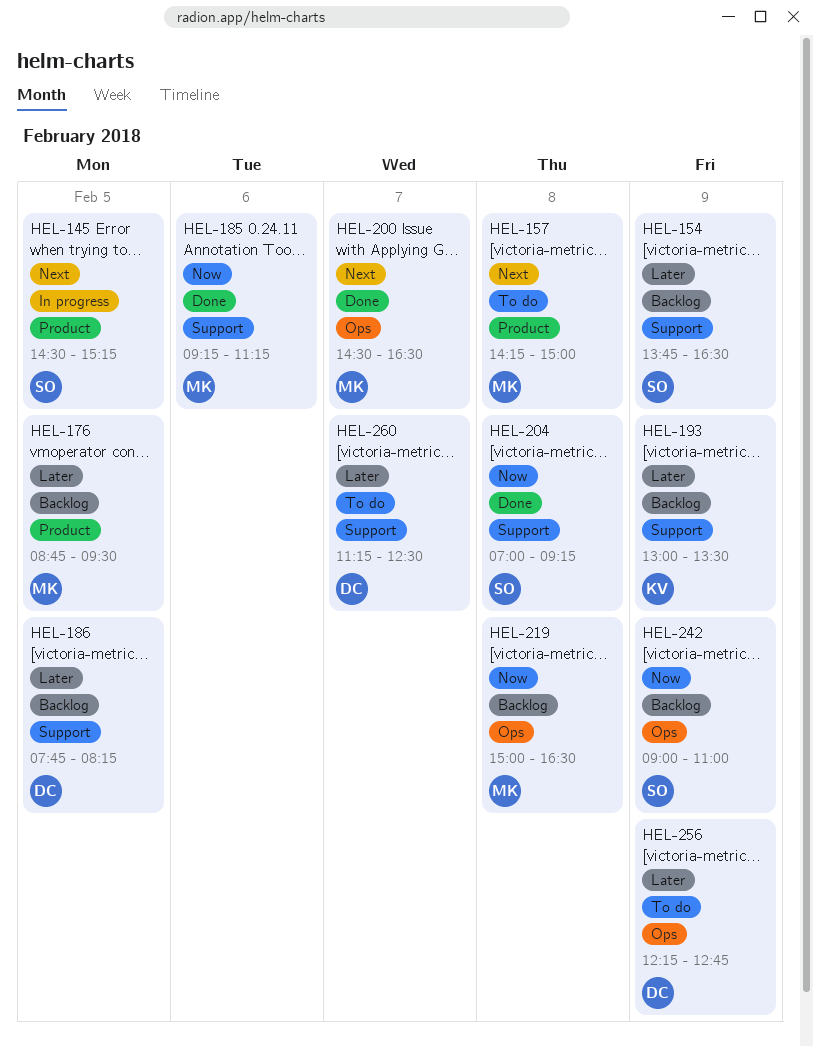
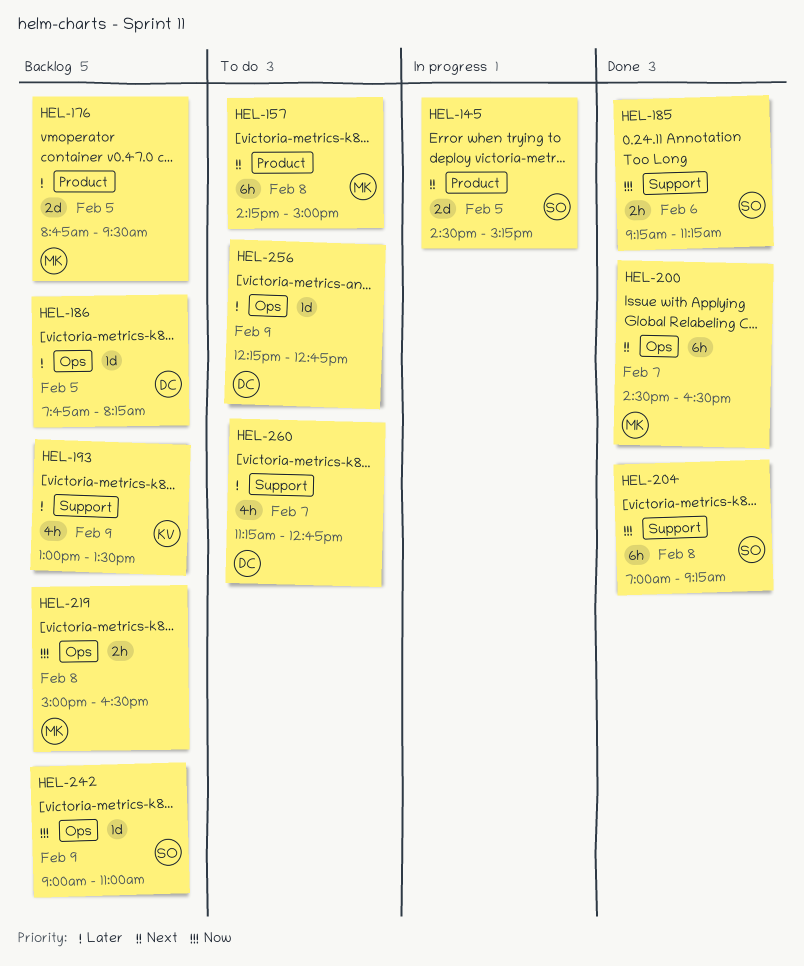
HEL-154: present -> none
HEL-185, owner: MK -> SO
HEL-186, label: Support -> Ops
HEL-260, ends: 12:30 -> 12:45

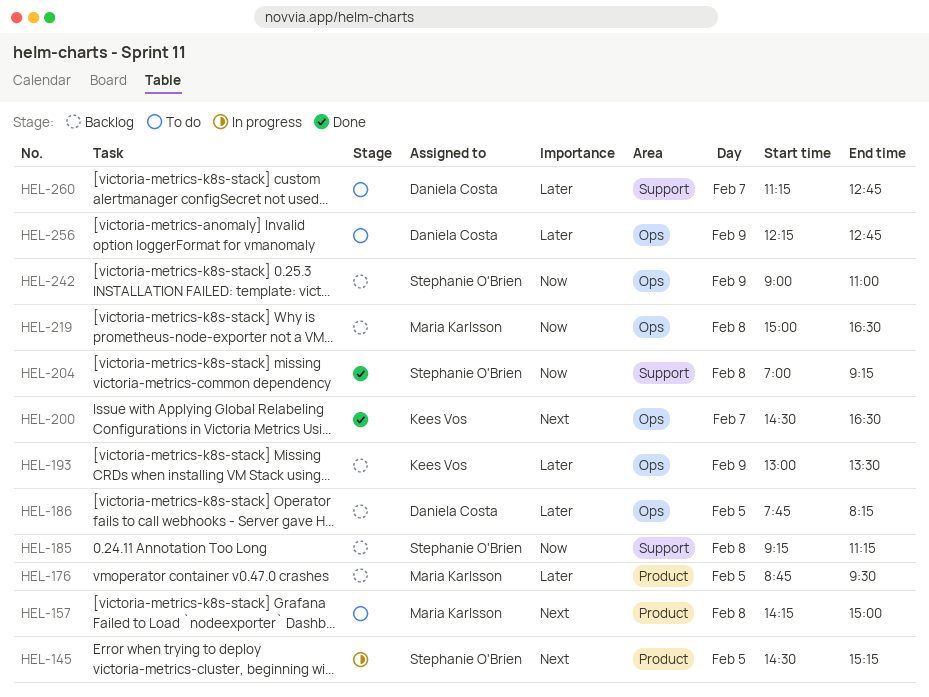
HEL-185, status: Done -> Backlog
HEL-185, day: Feb 6 -> Feb 8
HEL-193, label: Support -> Ops
HEL-200, owner: Maria Karlsson -> Kees Vos

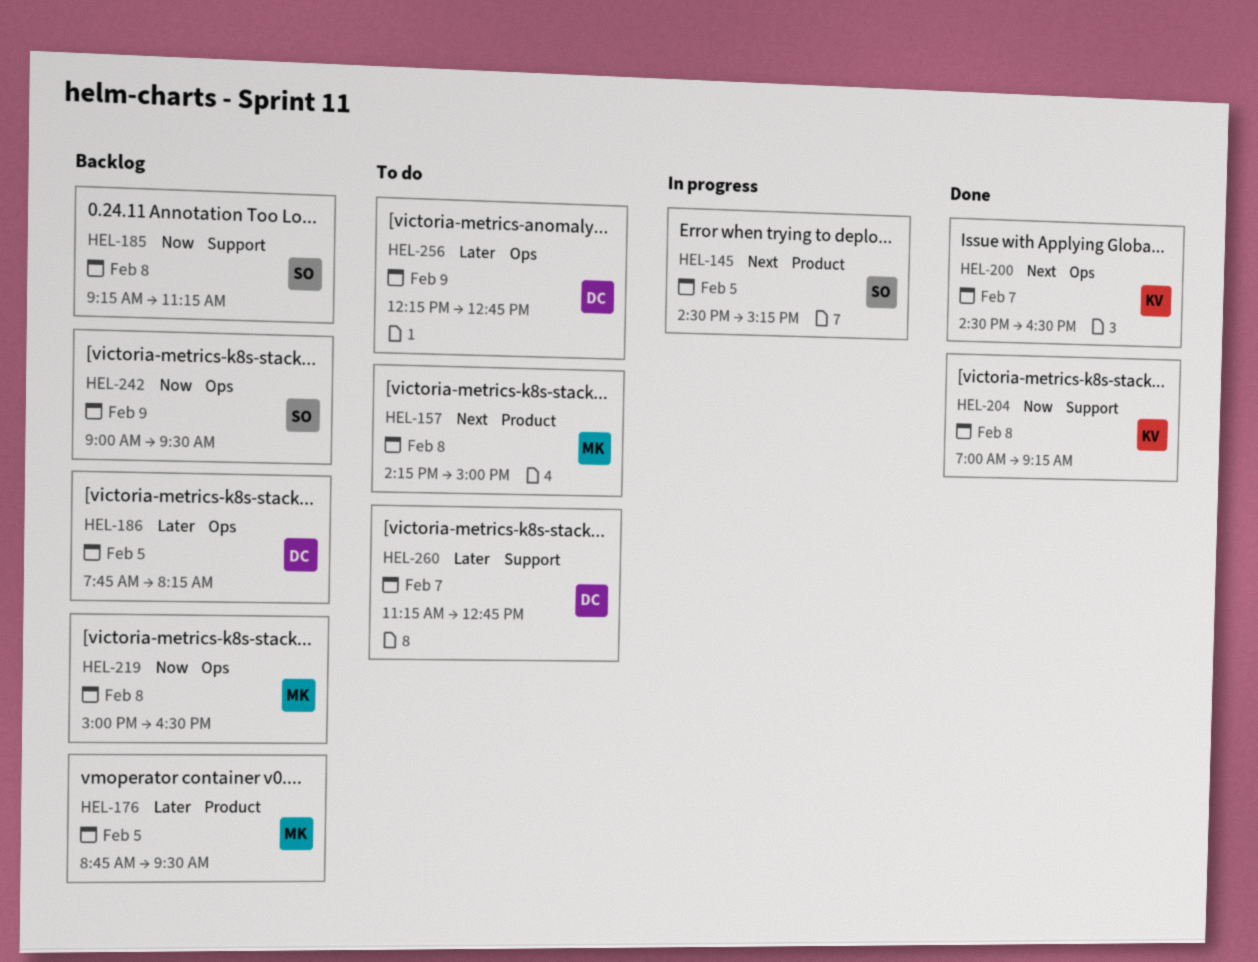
HEL-193: present -> none
HEL-204, owner: Stephanie O'Brien -> Kees Vos
HEL-242, ends: 11:00 -> 09:30

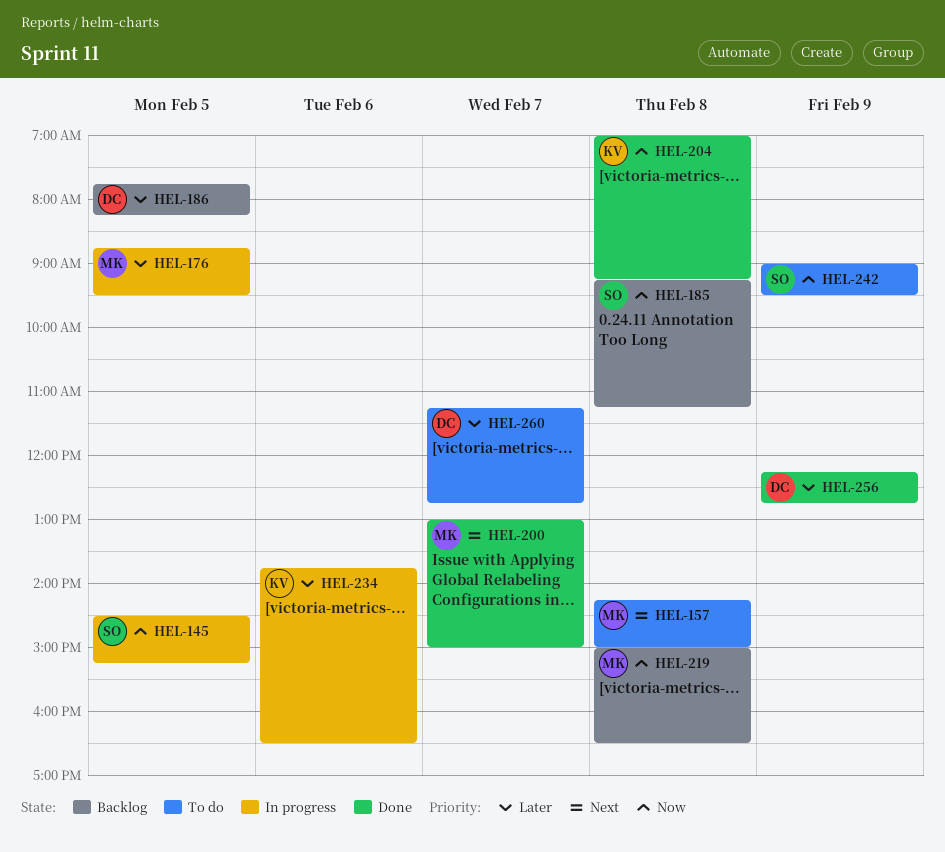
HEL-145, priority: Next -> Now
HEL-176, status: Backlog -> In progress
HEL-200, owner: KV -> MK
HEL-200, begins: 14:30 -> 13:00
HEL-200, ends: 16:30 -> 15:00
HEL-234: none -> present
HEL-242, status: Backlog -> To do
HEL-256, status: To do -> Done

